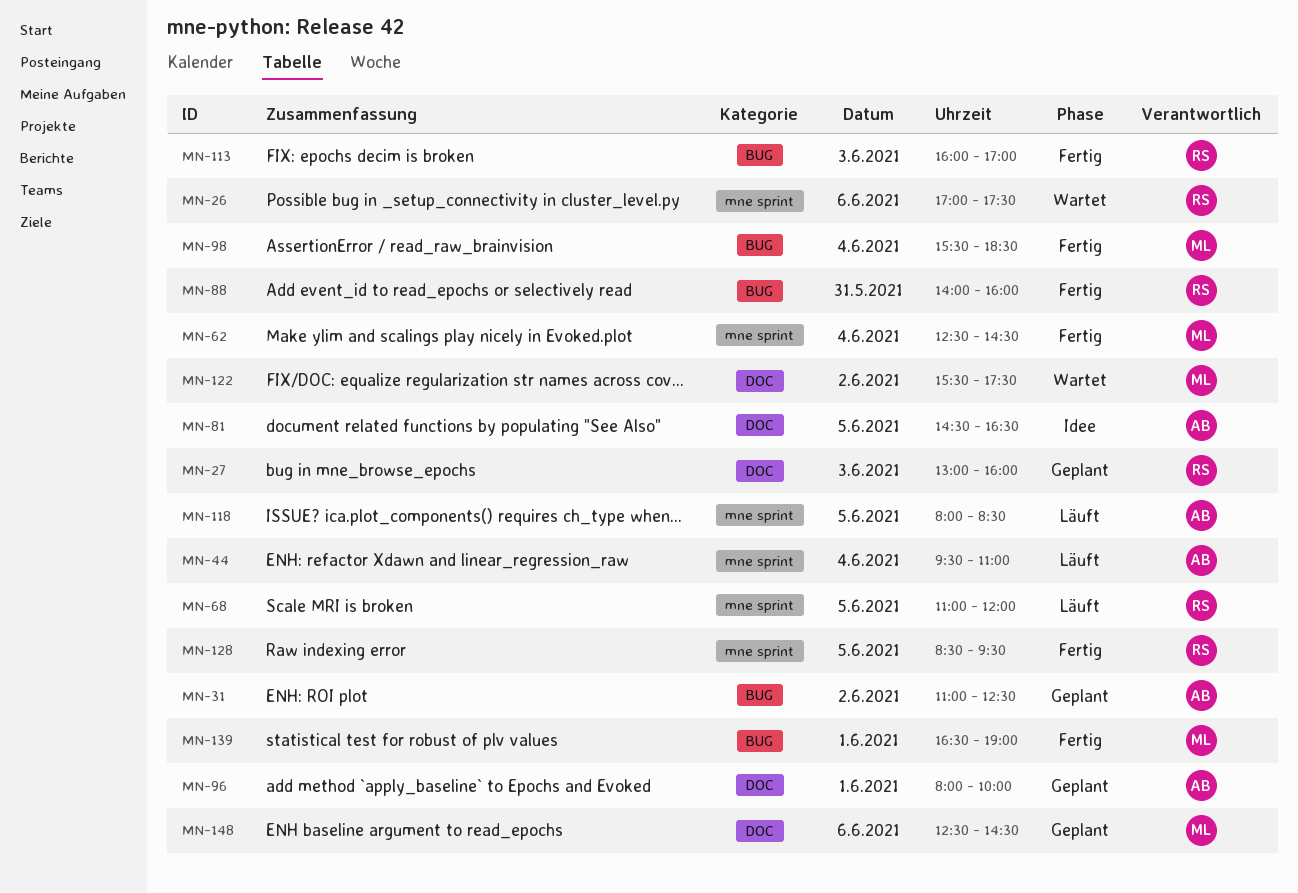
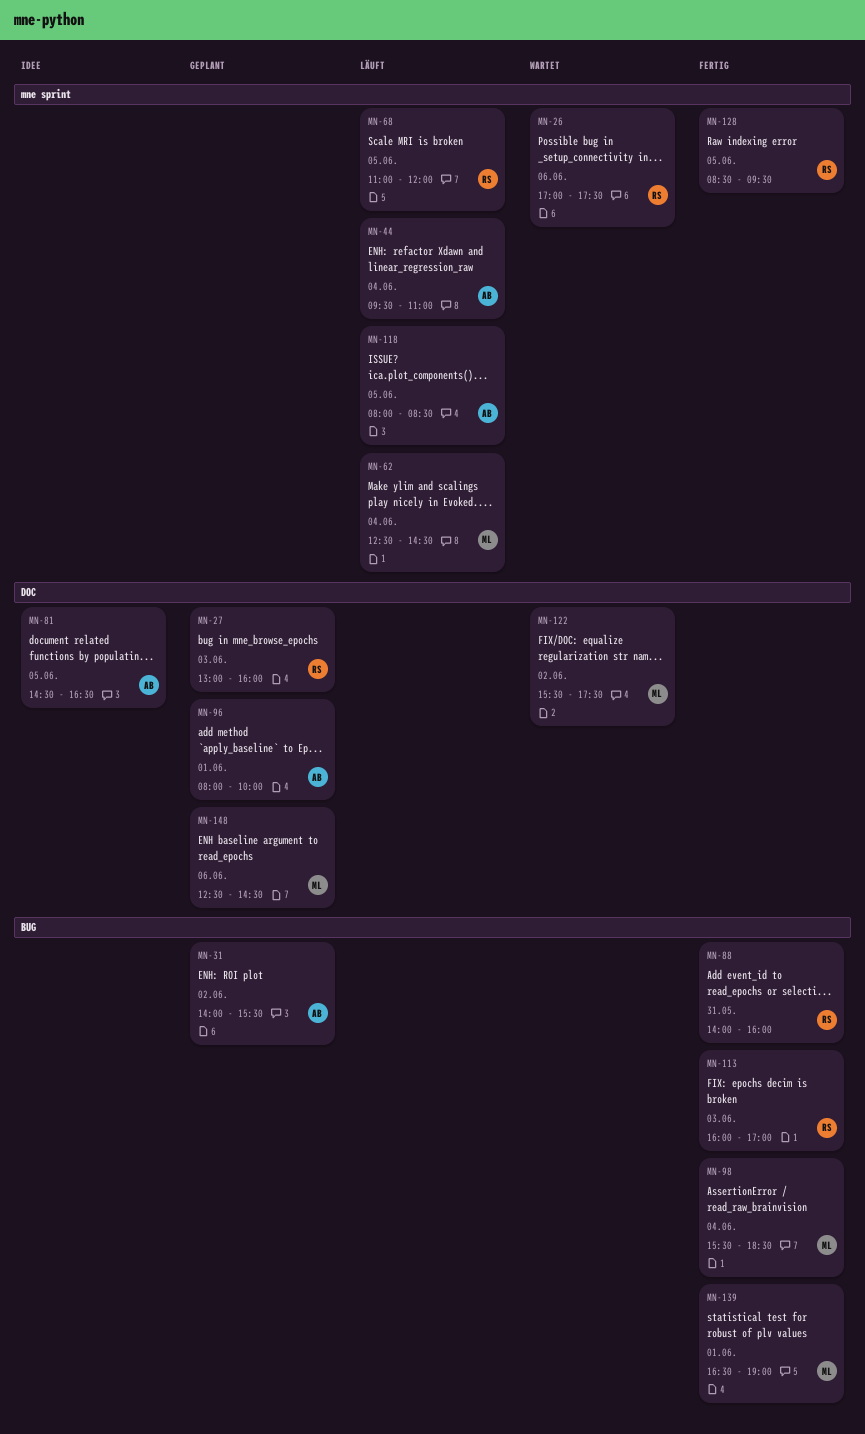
MN-31, begins: 11:00 -> 14:00
MN-31, ends: 12:30 -> 15:30
MN-62, status: Fertig -> Läuft

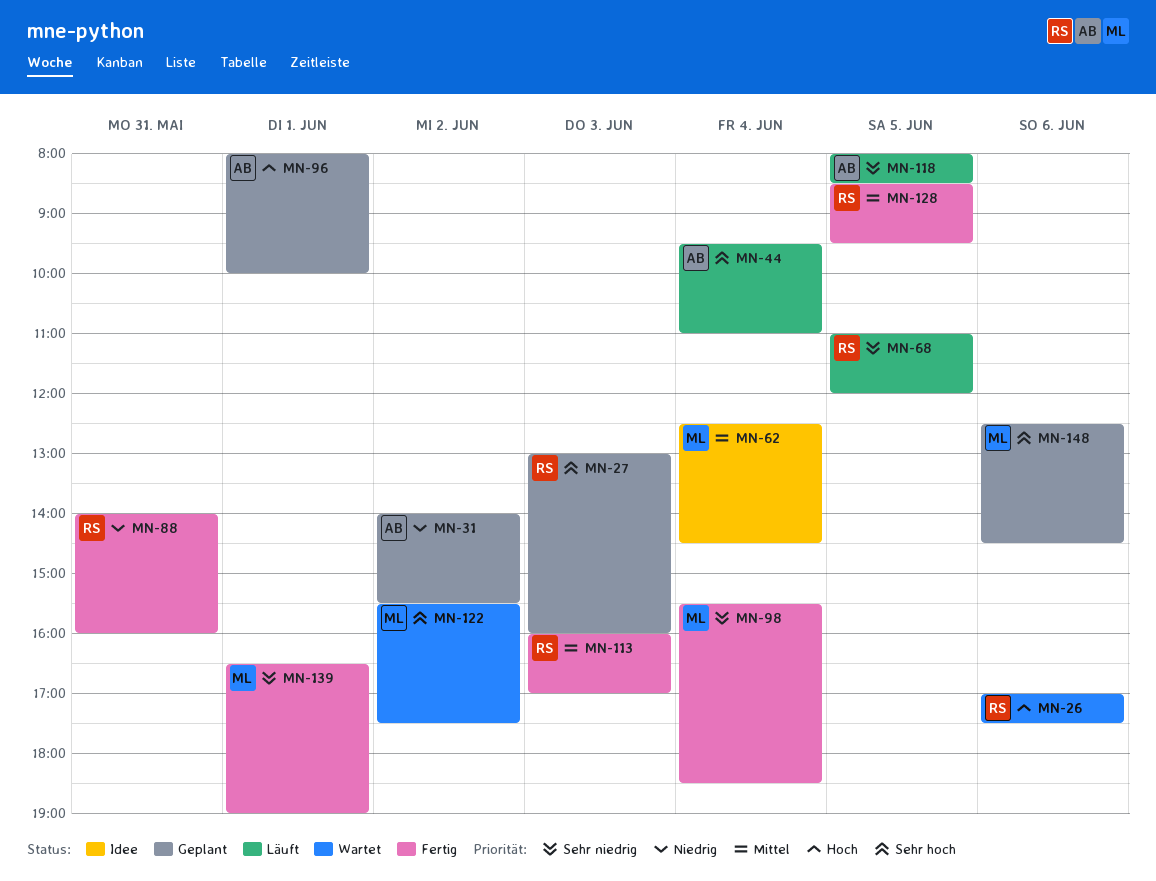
MN-62, status: Läuft -> Idee
MN-81: present -> none

